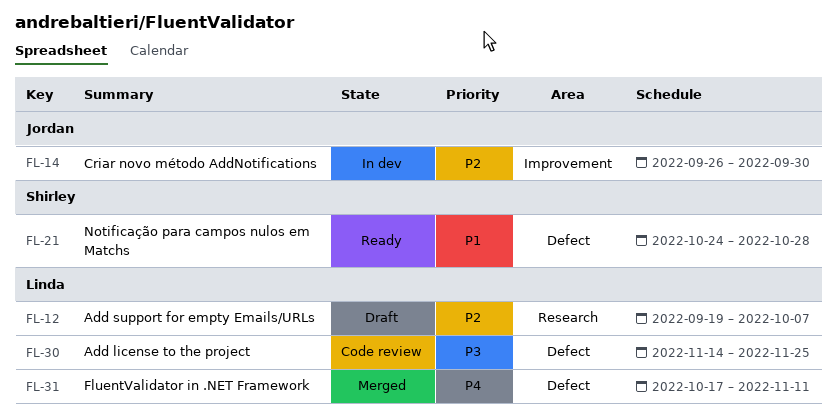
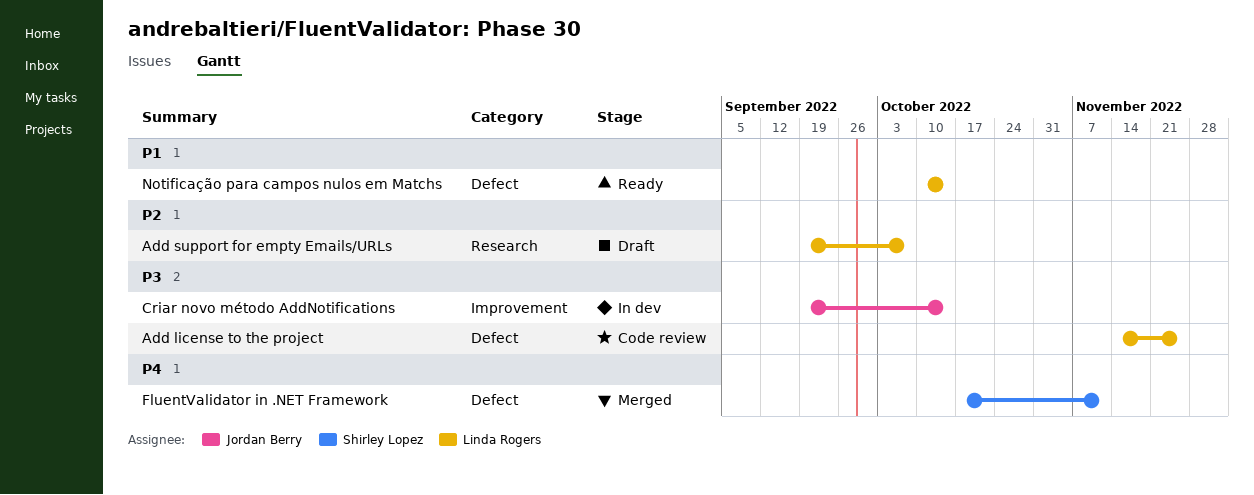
Criar novo método AddNotifications, priority: P2 -> P3
Criar novo método AddNotifications, start: Sep 26 -> Sep 19
Criar novo método AddNotifications, due: Sep 30 -> Oct 14
FluentValidator in .NET Framework, owner: Linda Rogers -> Shirley Lopez
Notificação para campos nulos em Matchs, owner: Shirley Lopez -> Linda Rogers
Notificação para campos nulos em Matchs, start: Oct 24 -> Oct 10
Notificação para campos nulos em Matchs, due: Oct 28 -> Oct 14

